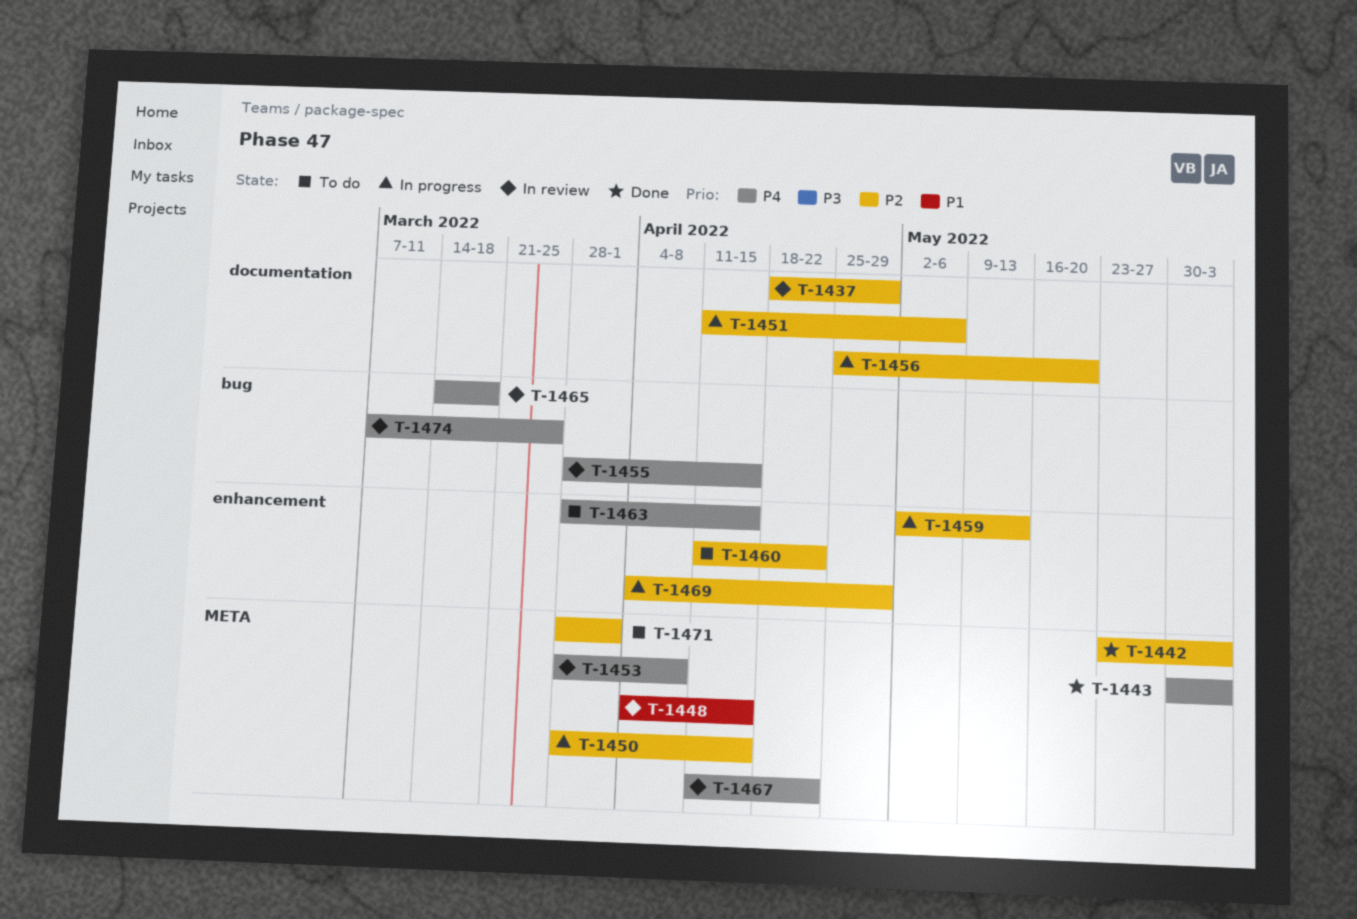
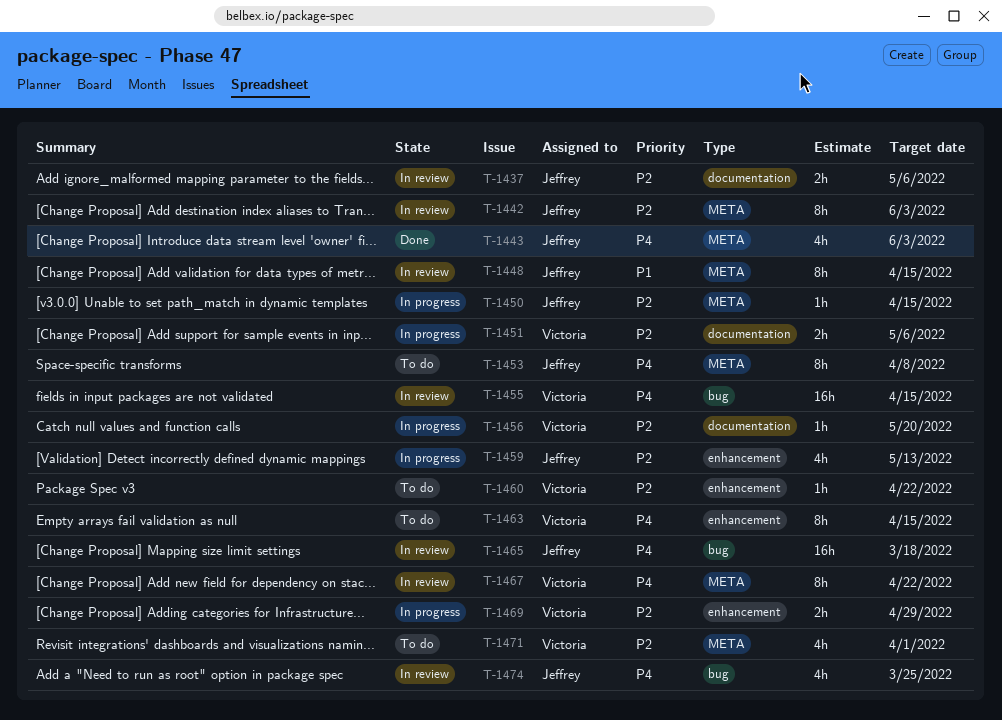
T-1437, due: Apr 29 -> May 6
T-1442, status: Done -> In review
T-1453, status: In review -> To do

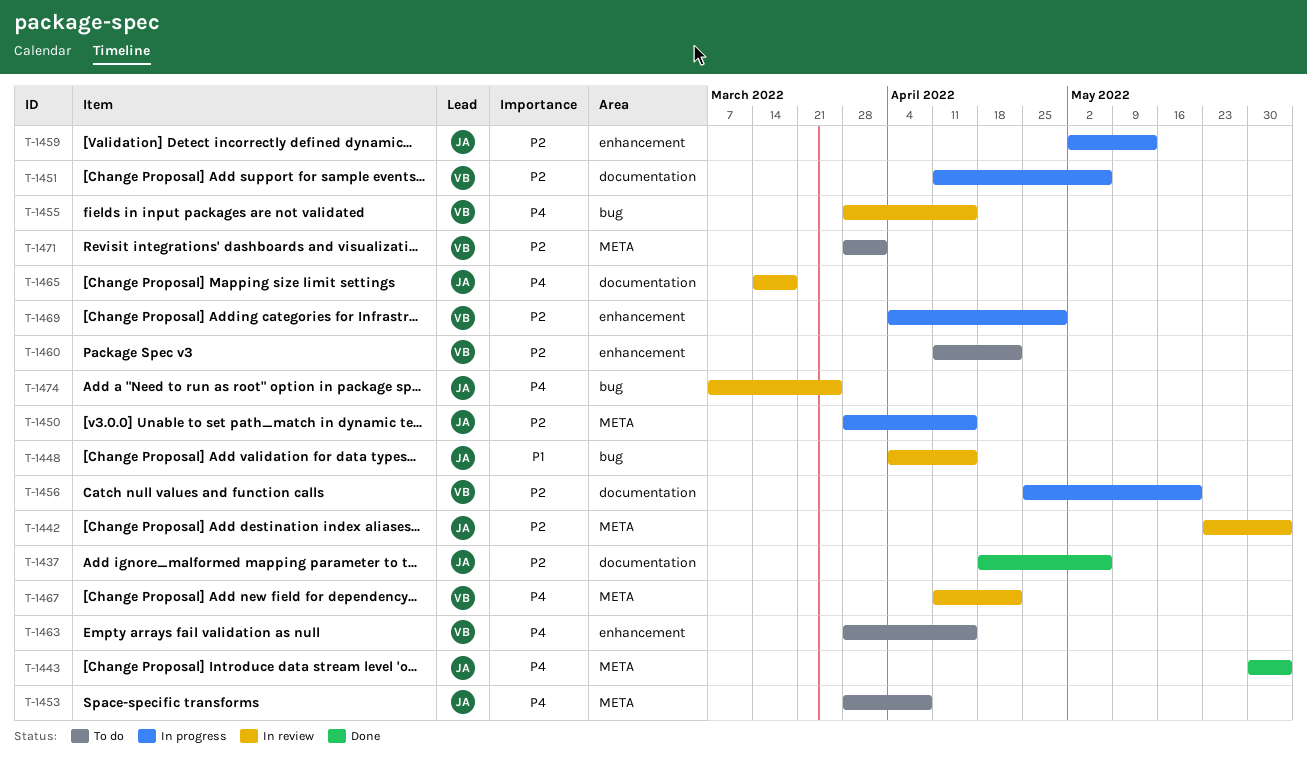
T-1437, status: In review -> Done
T-1448, label: META -> bug
T-1465, label: bug -> documentation

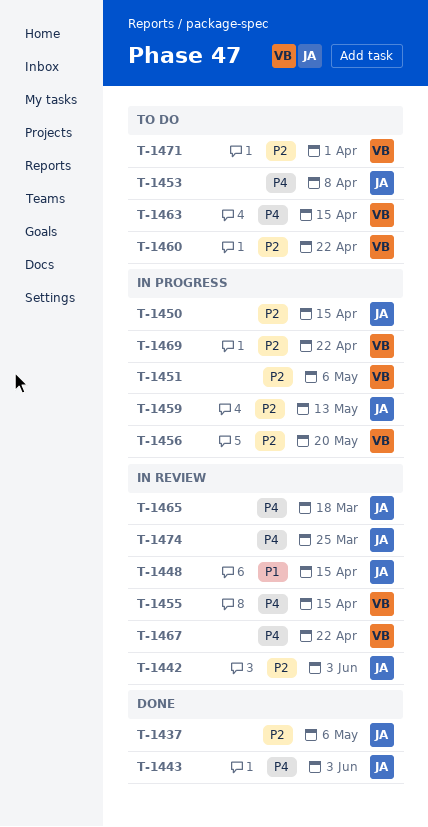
T-1469, due: Apr 29 -> Apr 22

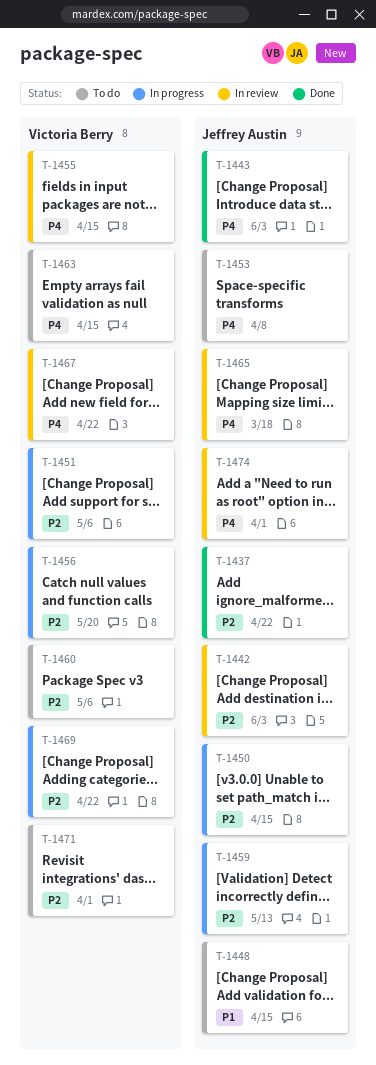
T-1437, due: May 6 -> Apr 22
T-1448, status: In review -> To do
T-1460, due: Apr 22 -> May 6
T-1474, due: Mar 25 -> Apr 1

